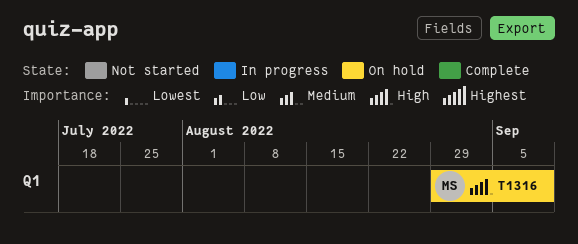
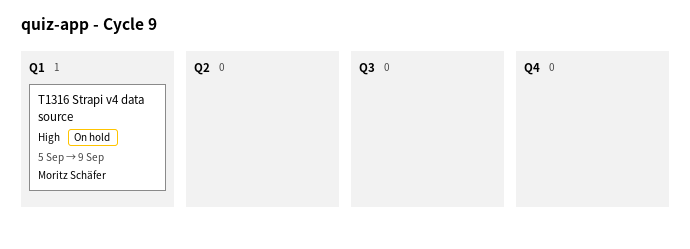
T1316, start: Aug 29 -> Sep 5

